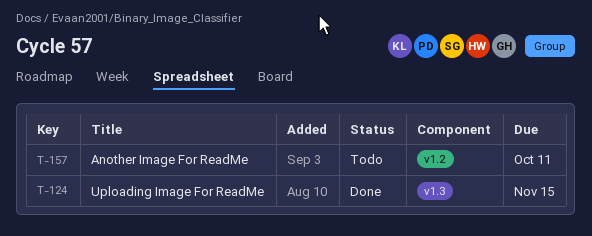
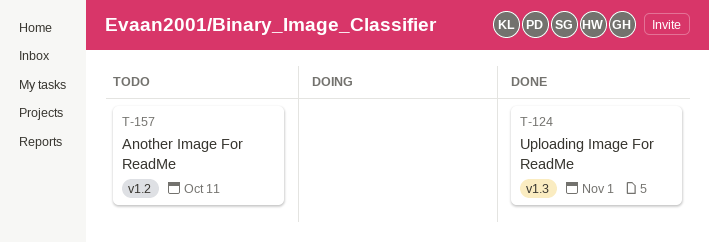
T-124, due: Nov 15 -> Nov 1

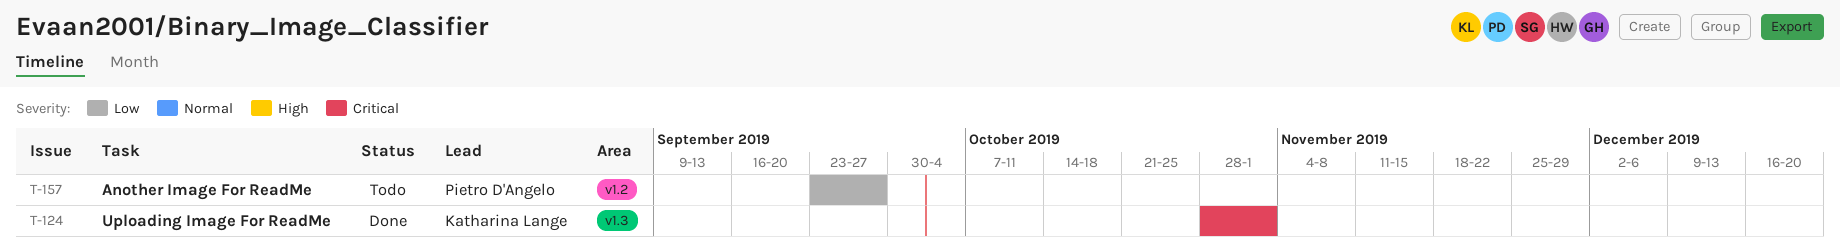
T-157, due: Oct 11 -> Sep 27

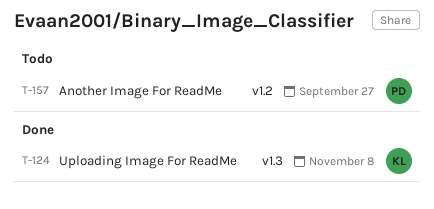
T-124, due: Nov 1 -> Nov 8

